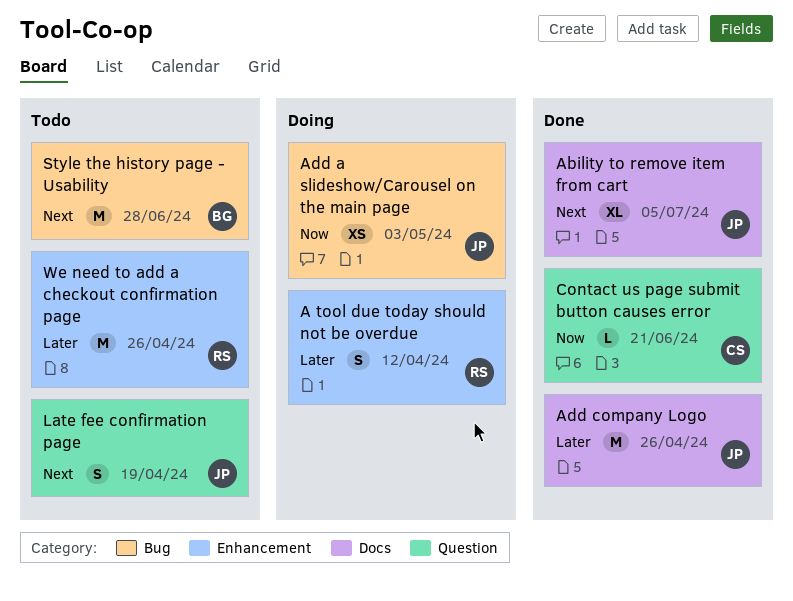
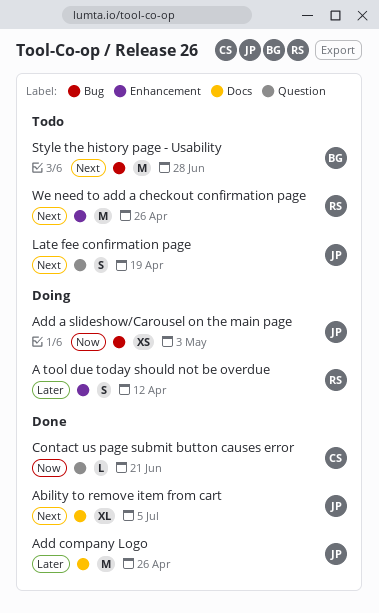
We need to add a checkout confirmation page, priority: Later -> Next

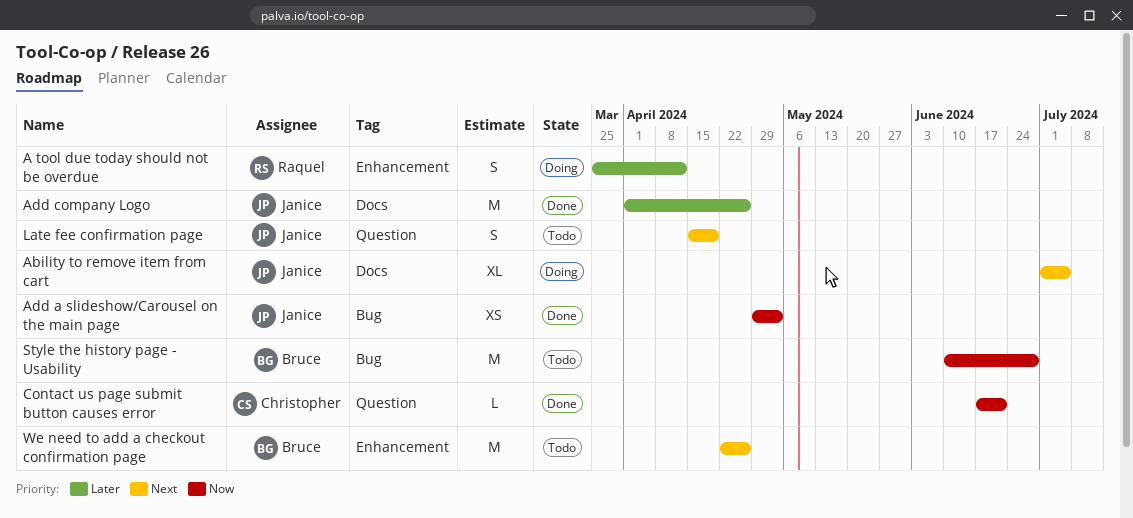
Ability to remove item from cart, status: Done -> Doing
Add a slideshow/Carousel on the main page, status: Doing -> Done
Style the history page - Usability, priority: Next -> Now
We need to add a checkout confirmation page, owner: Raquel -> Bruce

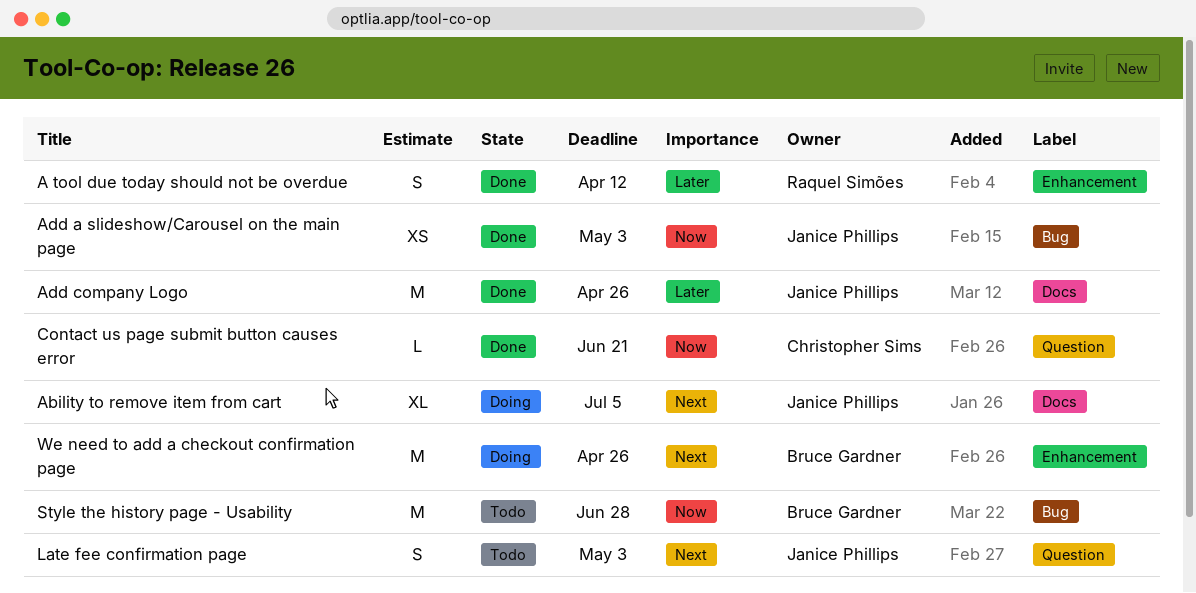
A tool due today should not be overdue, status: Doing -> Done
Late fee confirmation page, due: Apr 19 -> May 3
We need to add a checkout confirmation page, status: Todo -> Doing

